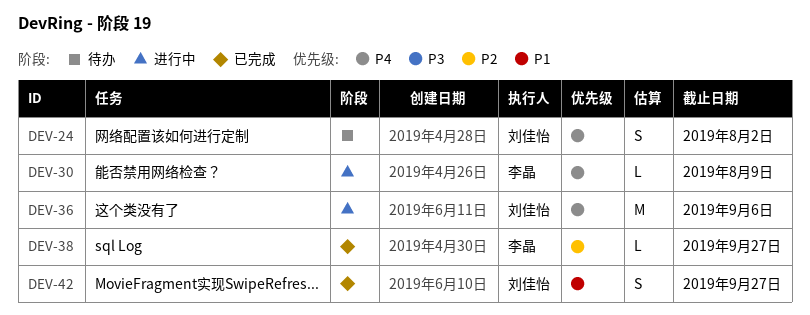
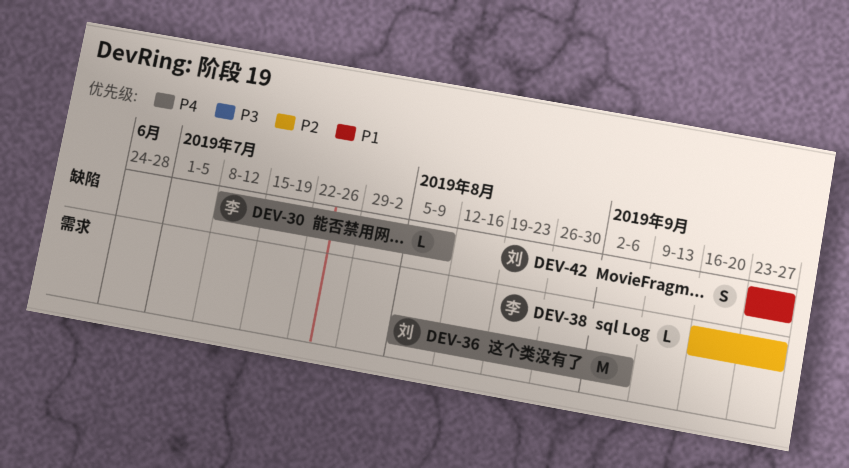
DEV-24: present -> none

